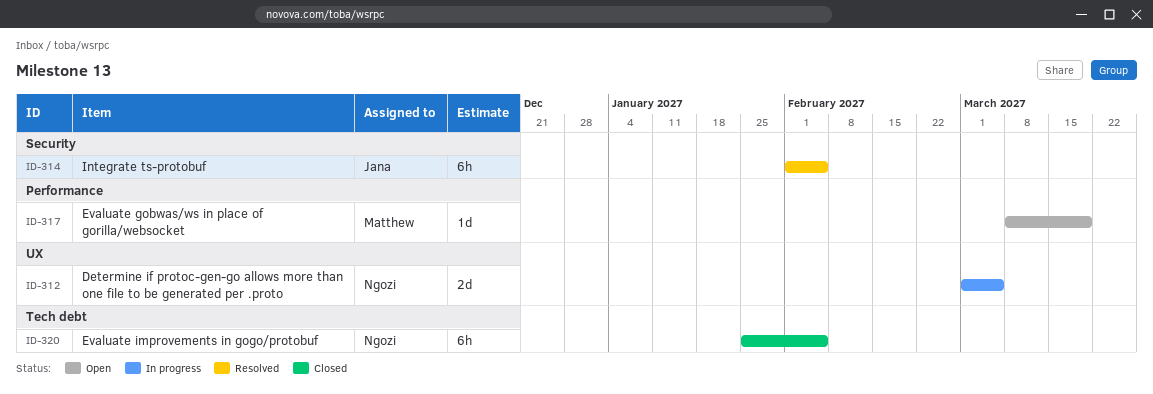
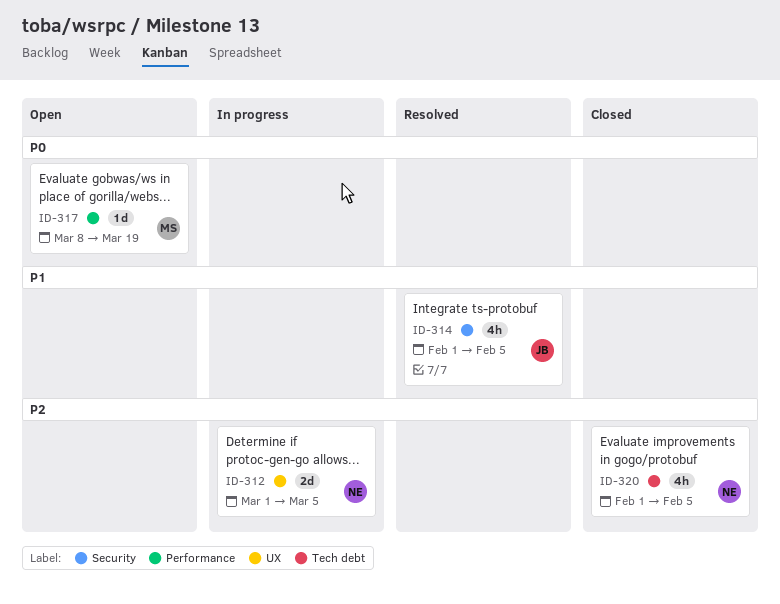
ID-314, estimate: 6h -> 4h
ID-320, estimate: 6h -> 4h
ID-320, start: Jan 25 -> Feb 1

